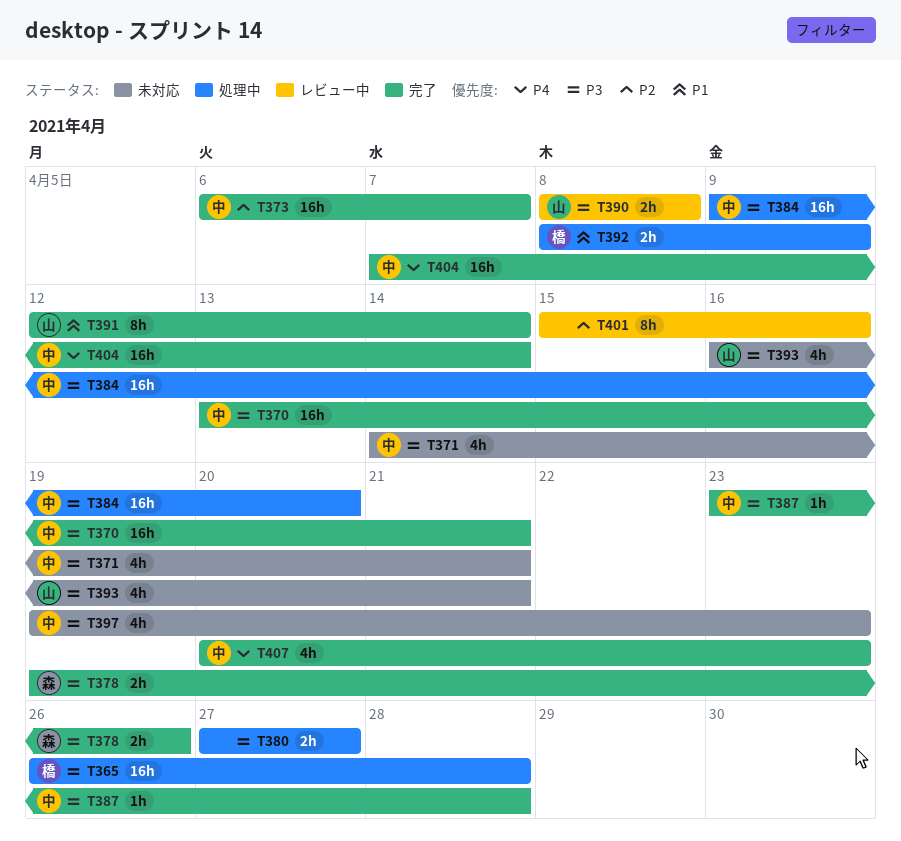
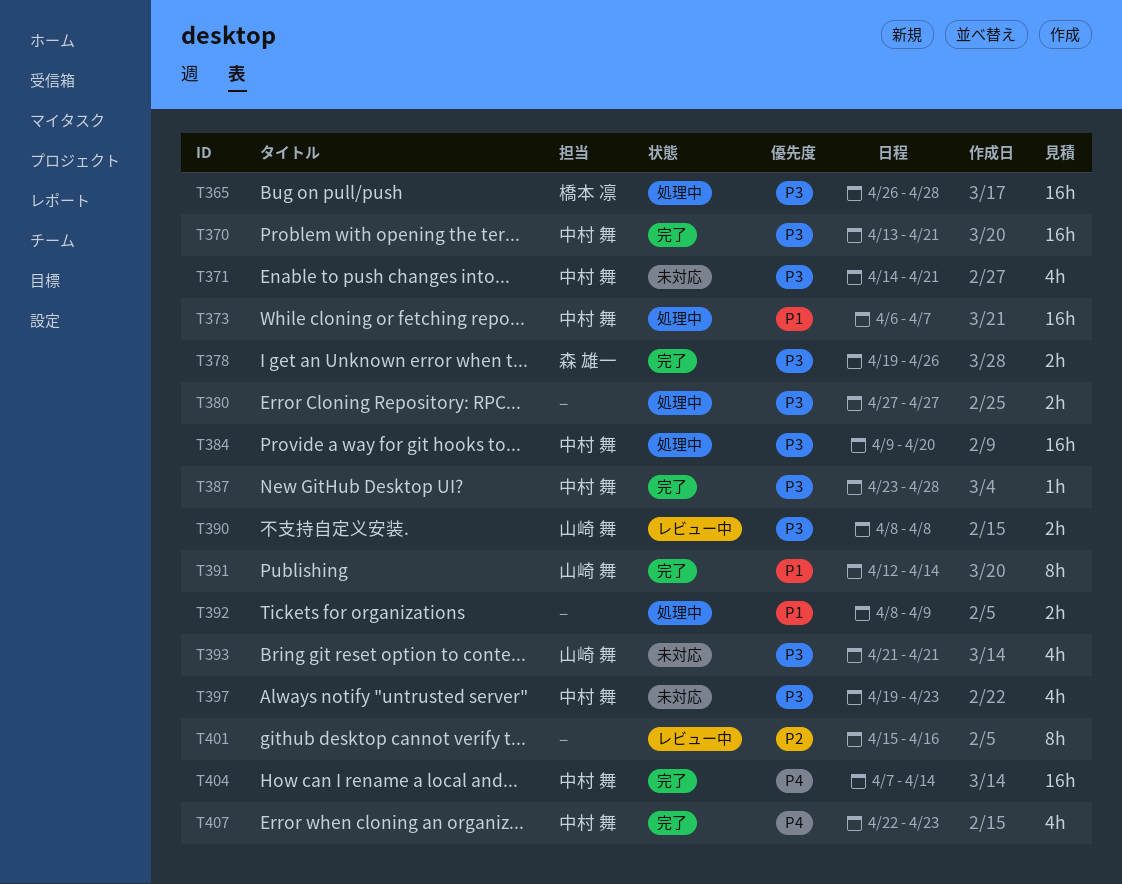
T373, status: 完了 -> 処理中
T373, priority: P2 -> P1
T392, owner: 橋本 凛 -> none
T393, start: Apr 16 -> Apr 21
T407, start: Apr 20 -> Apr 22

